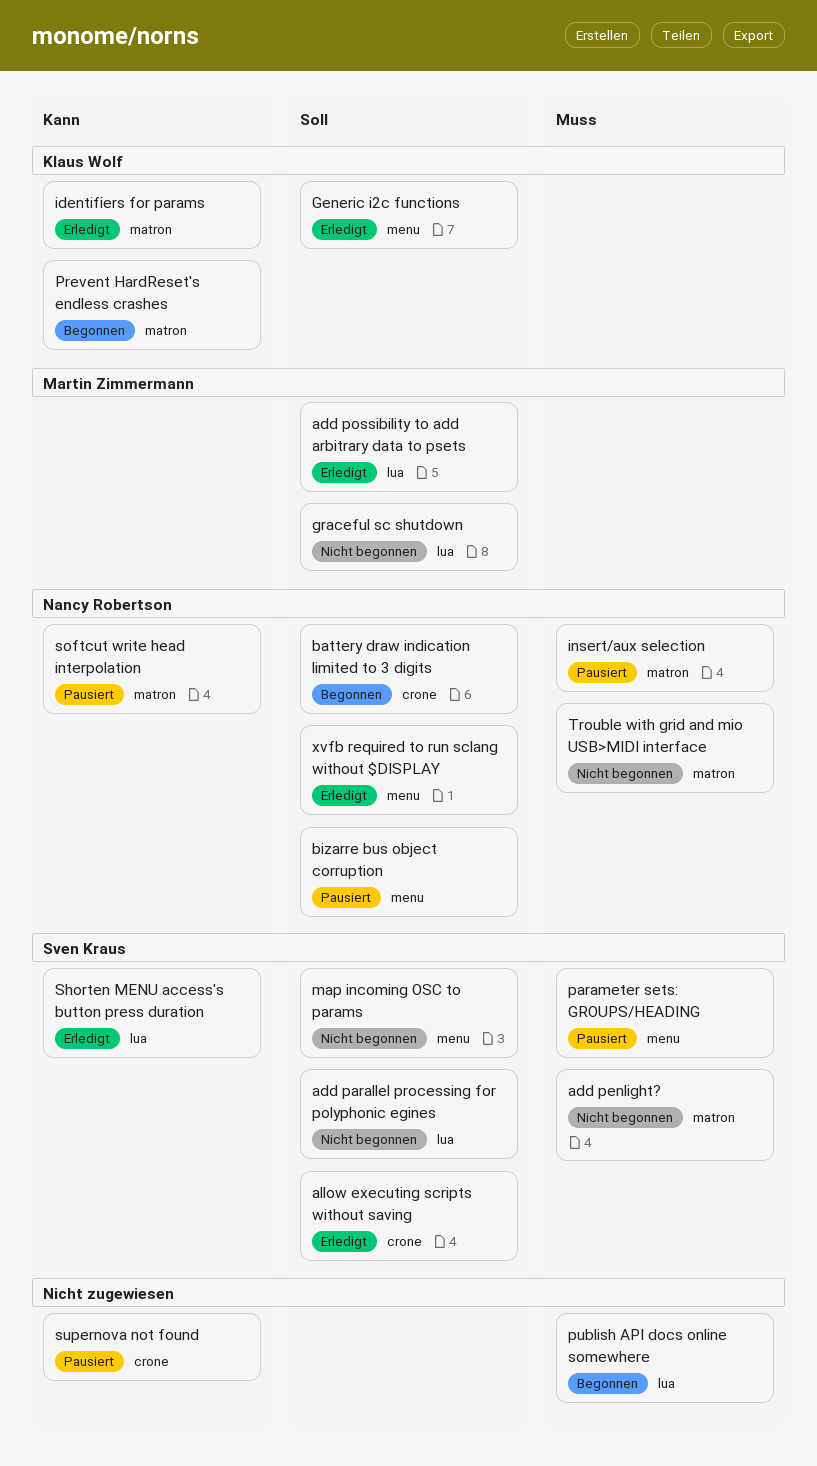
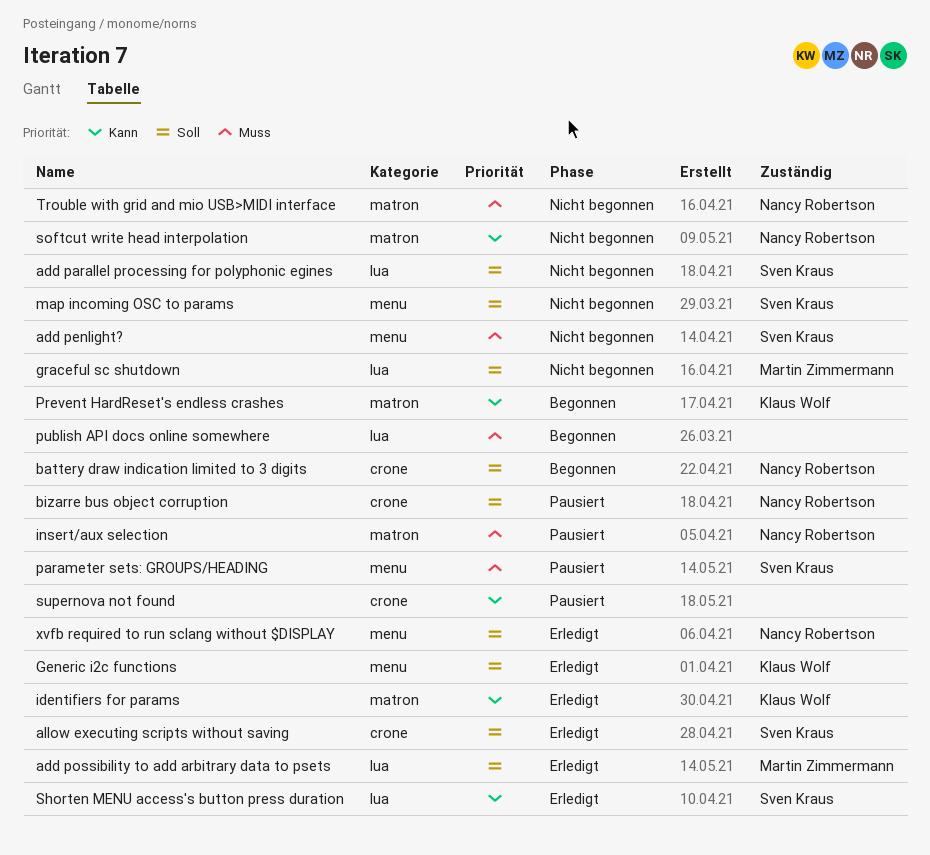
add penlight?, label: matron -> menu
bizarre bus object corruption, label: menu -> crone
softcut write head interpolation, status: Pausiert -> Nicht begonnen

